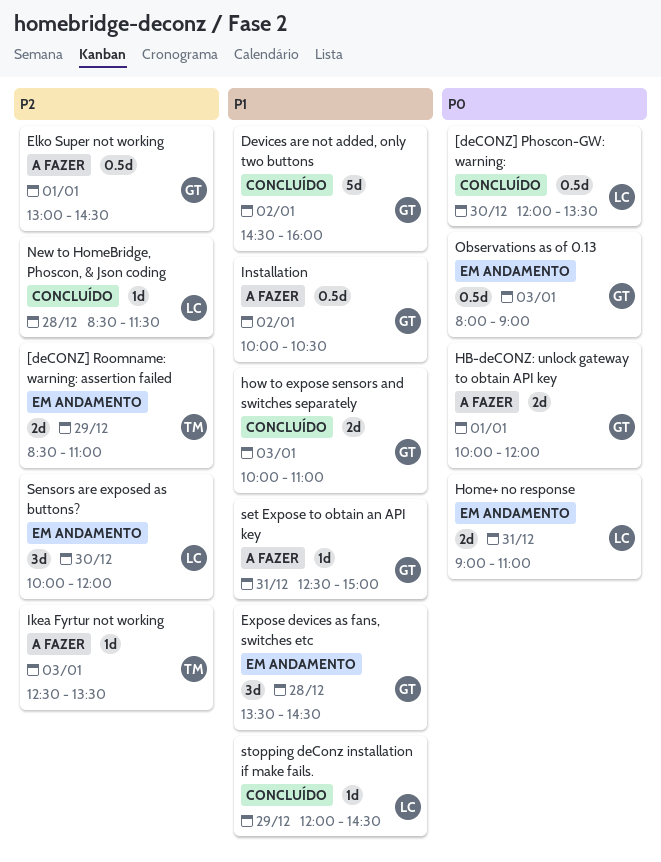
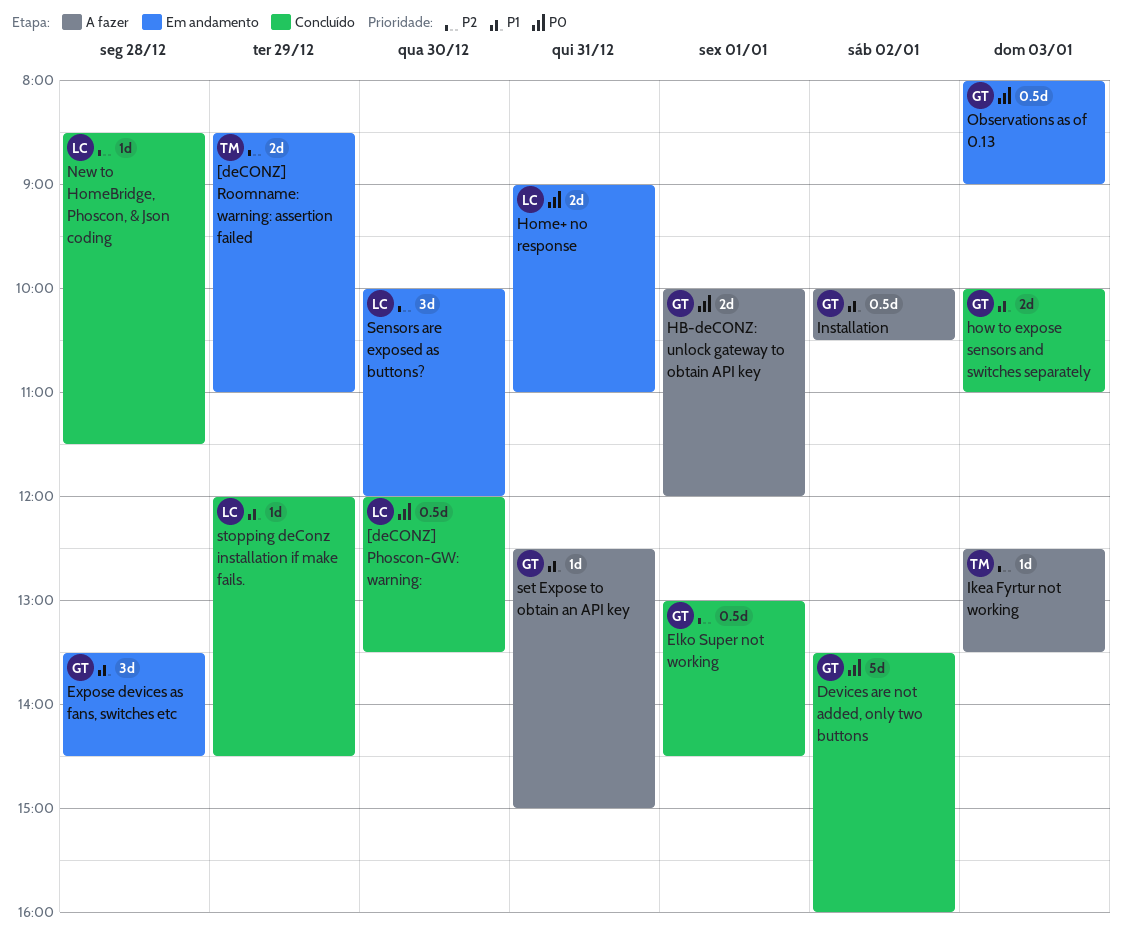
Devices are not added, only two buttons, priority: P1 -> P0
Devices are not added, only two buttons, begins: 14:30 -> 13:30
Elko Super not working, status: A fazer -> Concluído

